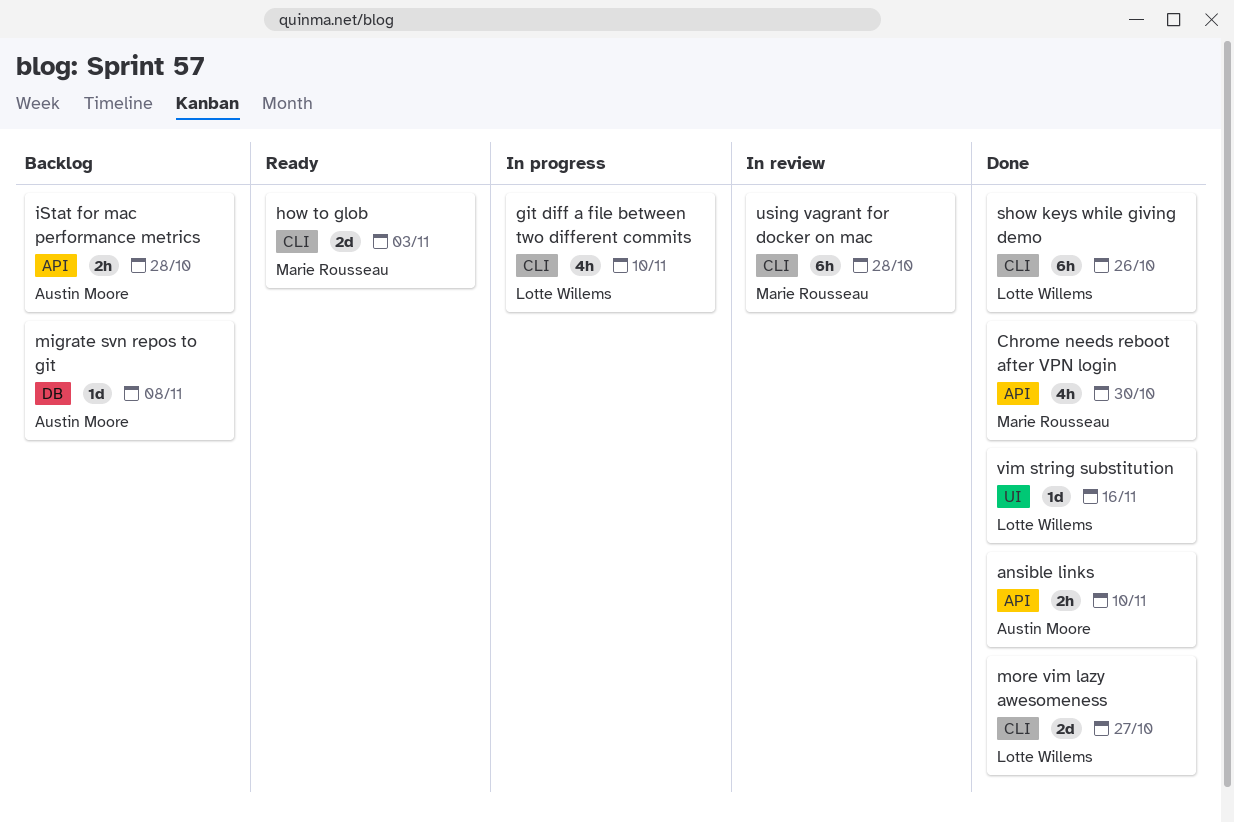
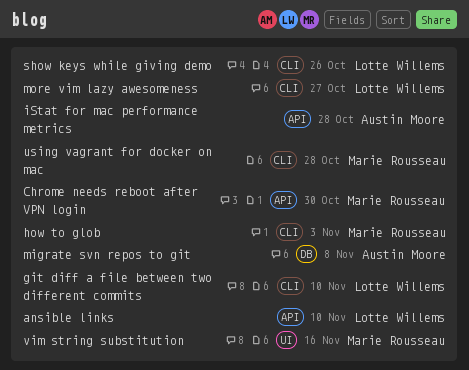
ansible links, owner: Austin Moore -> Lotte Willems
vim string substitution, owner: Lotte Willems -> Marie Rousseau

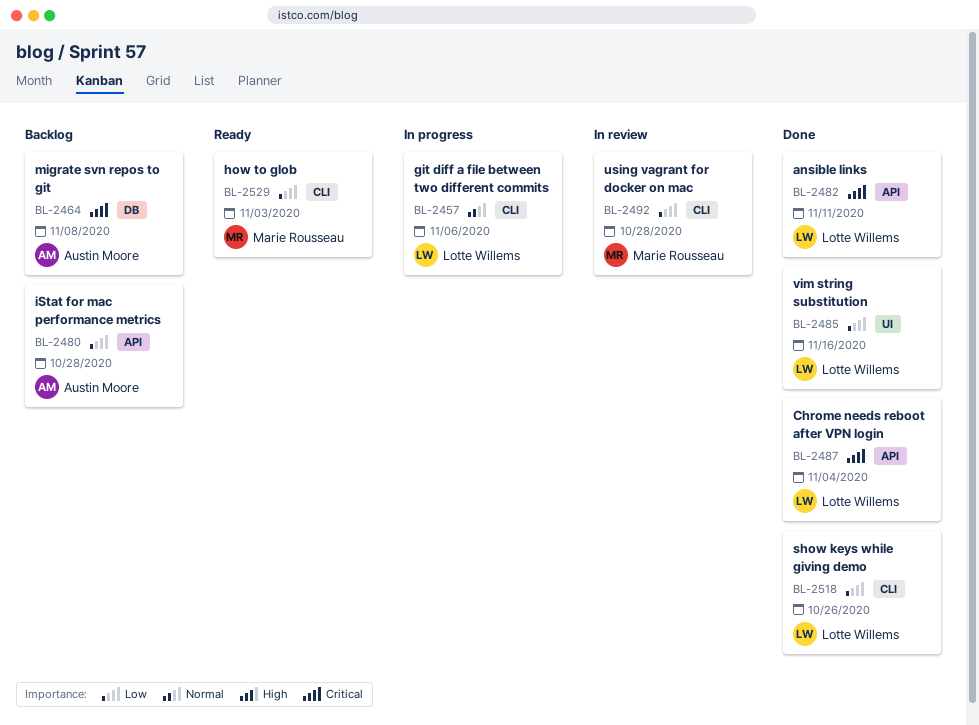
ansible links, due: Nov 10 -> Nov 11
Chrome needs reboot after VPN login, owner: Marie Rousseau -> Lotte Willems
Chrome needs reboot after VPN login, due: Oct 30 -> Nov 4
git diff a file between two different commits, due: Nov 10 -> Nov 6
more vim lazy awesomeness: present -> none
vim string substitution, owner: Marie Rousseau -> Lotte Willems

